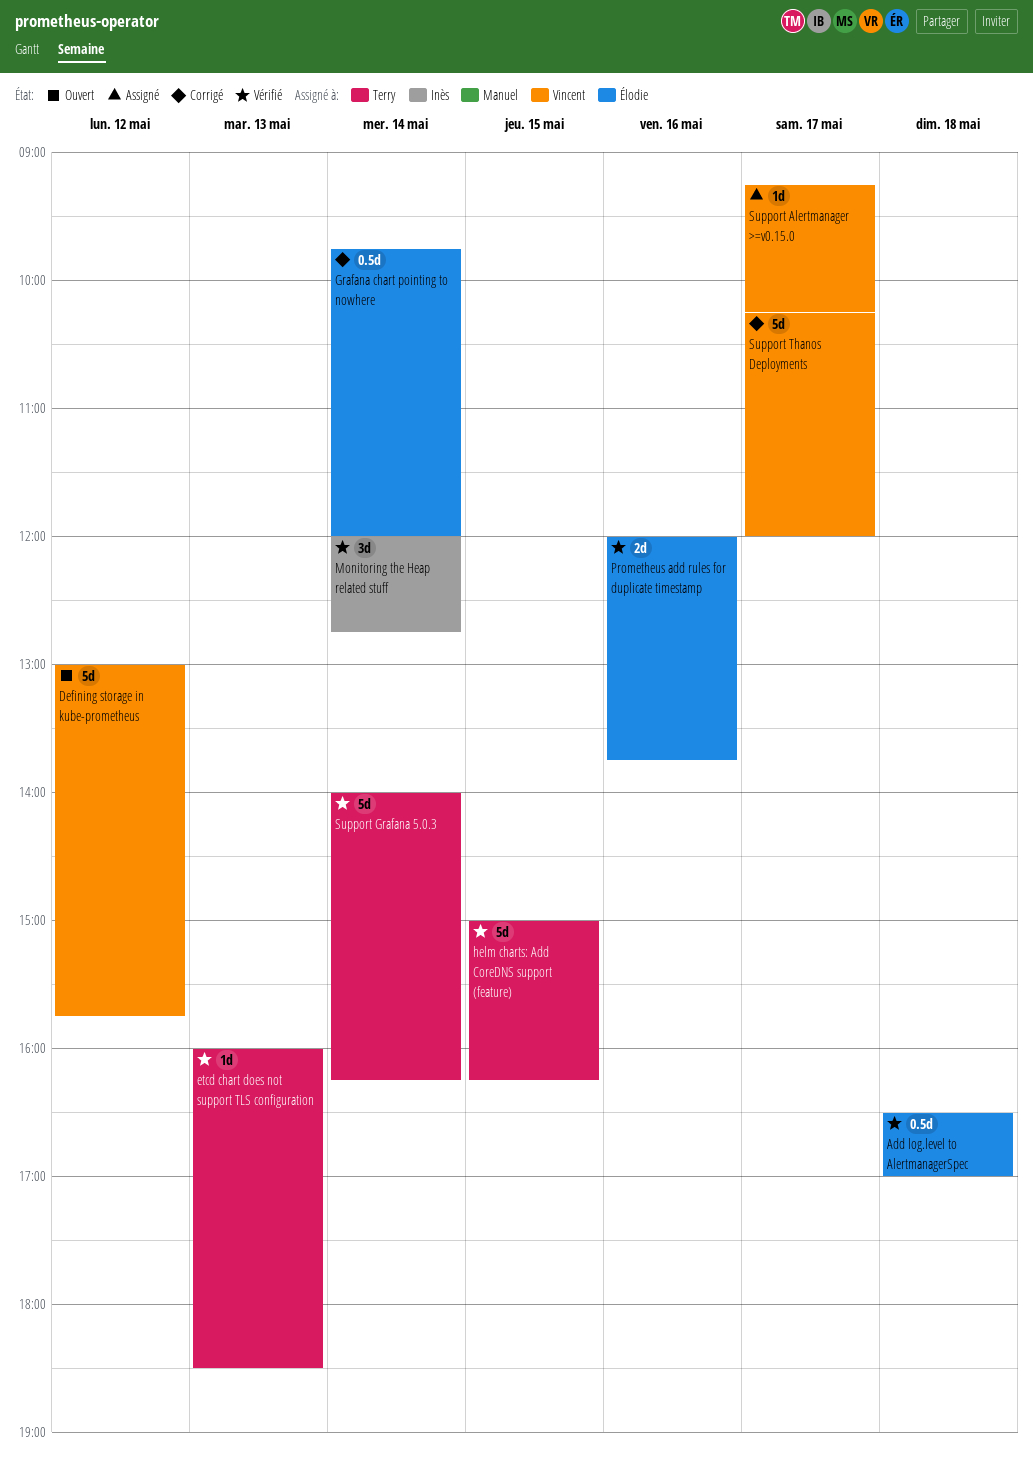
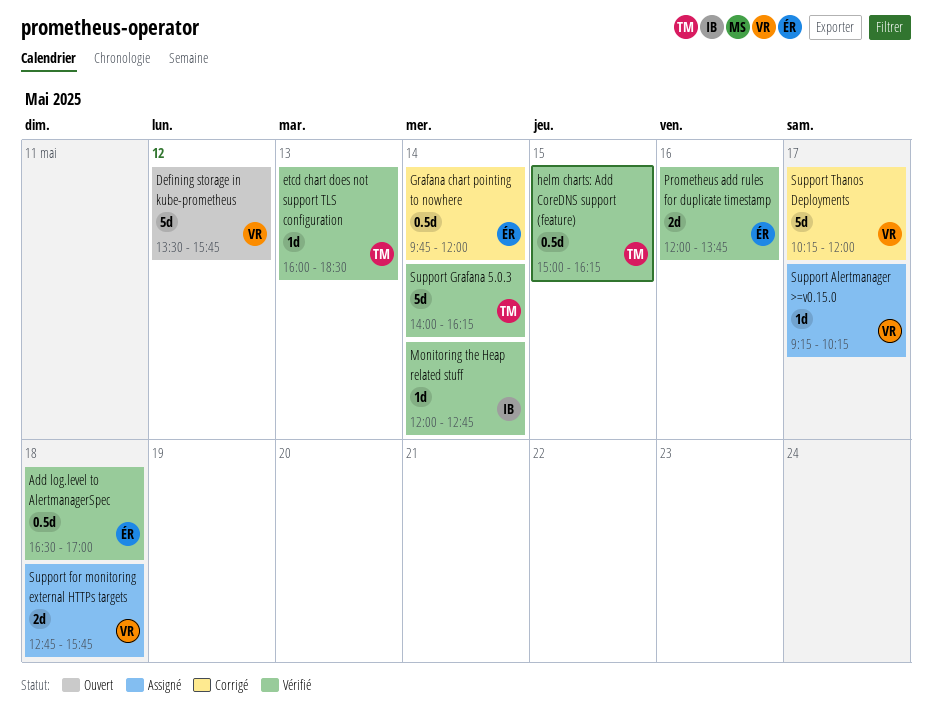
Defining storage in kube-prometheus, begins: 13:00 -> 13:30
helm charts: Add CoreDNS support (feature), estimate: 5d -> 0.5d
Monitoring the Heap related stuff, estimate: 3d -> 1d
Support for monitoring external HTTPs targets: none -> present

